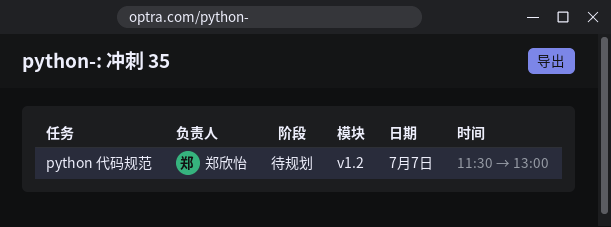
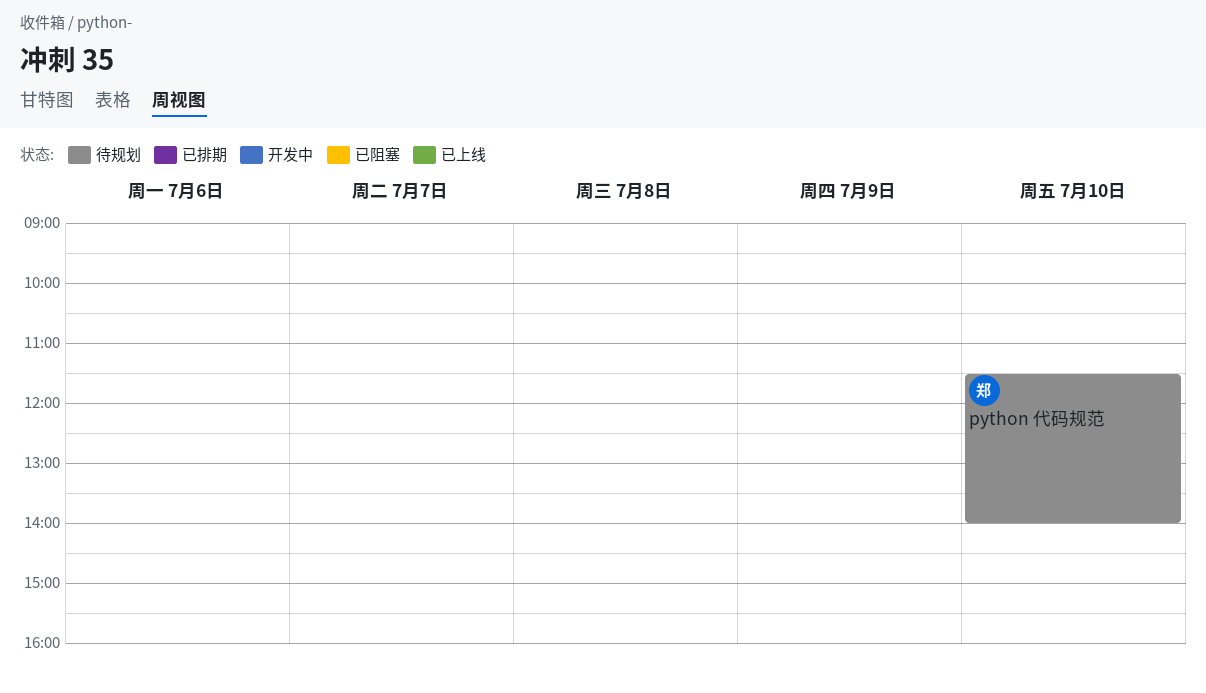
python 代码规范, day: Jul 7 -> Jul 10
python 代码规范, ends: 13:00 -> 14:00

